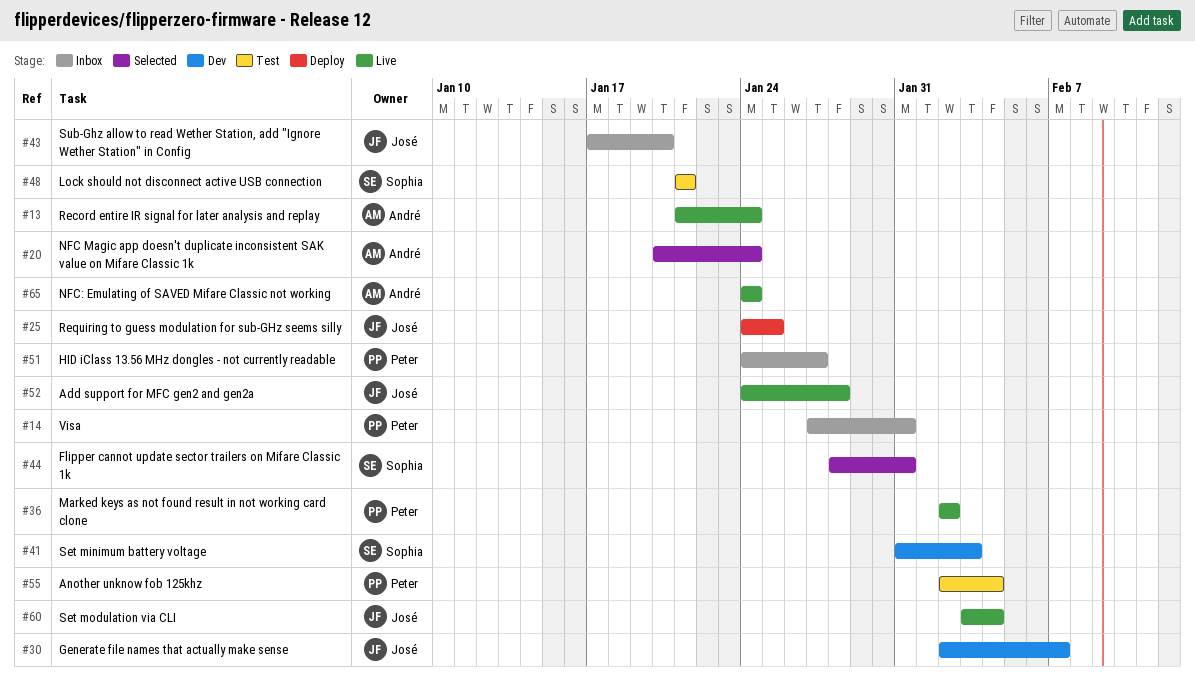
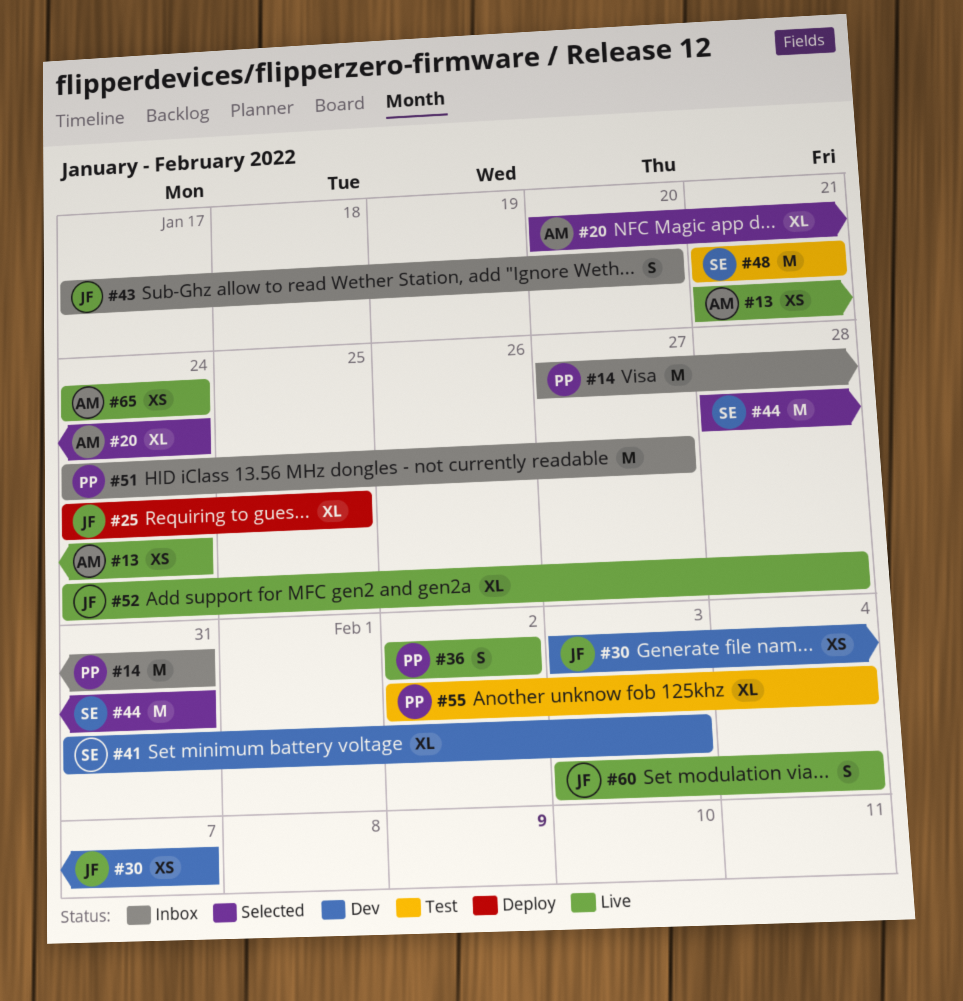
#30, start: Feb 2 -> Feb 3

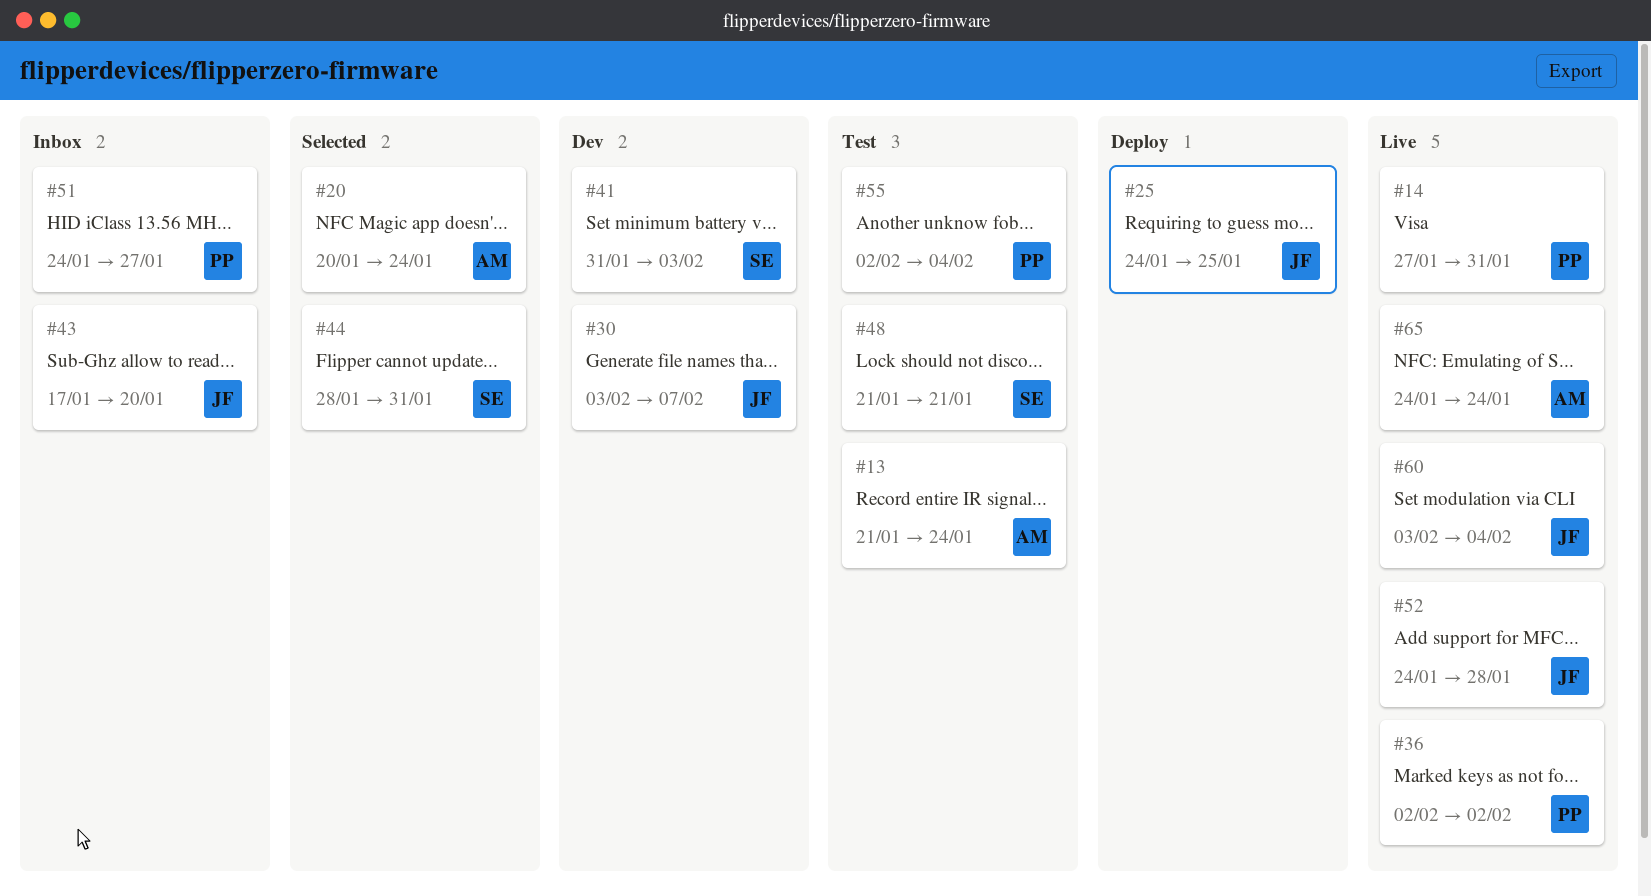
#13, status: Live -> Test
#14, status: Inbox -> Live

